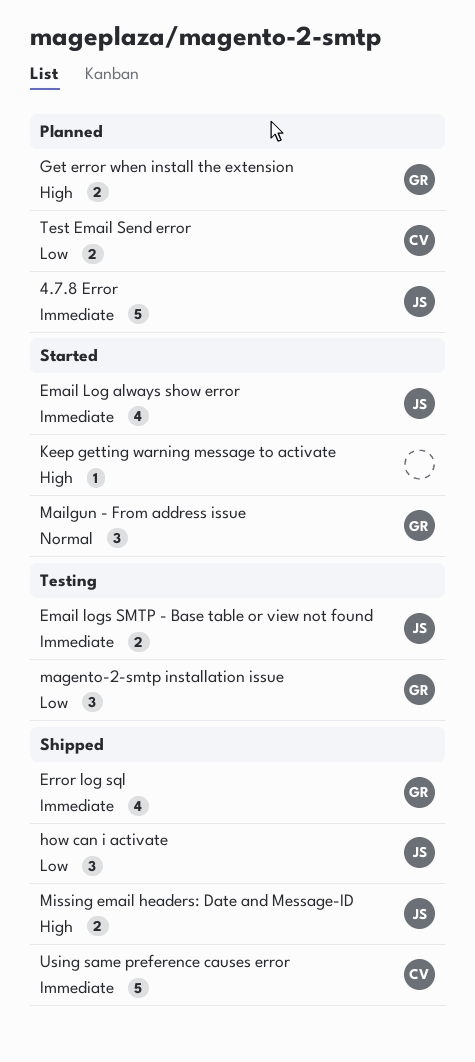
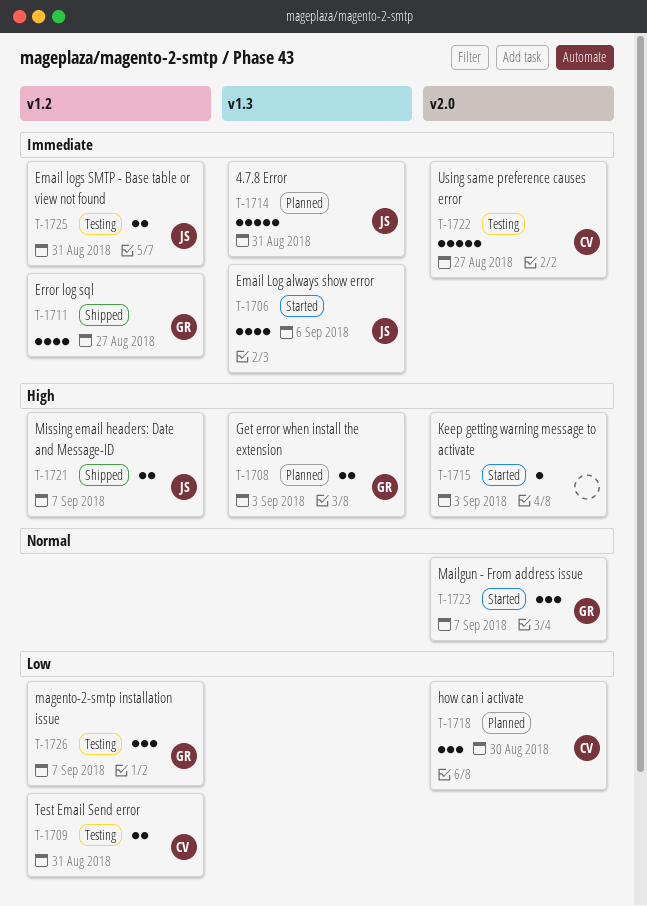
how can i activate, status: Shipped -> Planned
how can i activate, owner: JS -> CV
Test Email Send error, status: Planned -> Testing
Using same preference causes error, status: Shipped -> Testing

